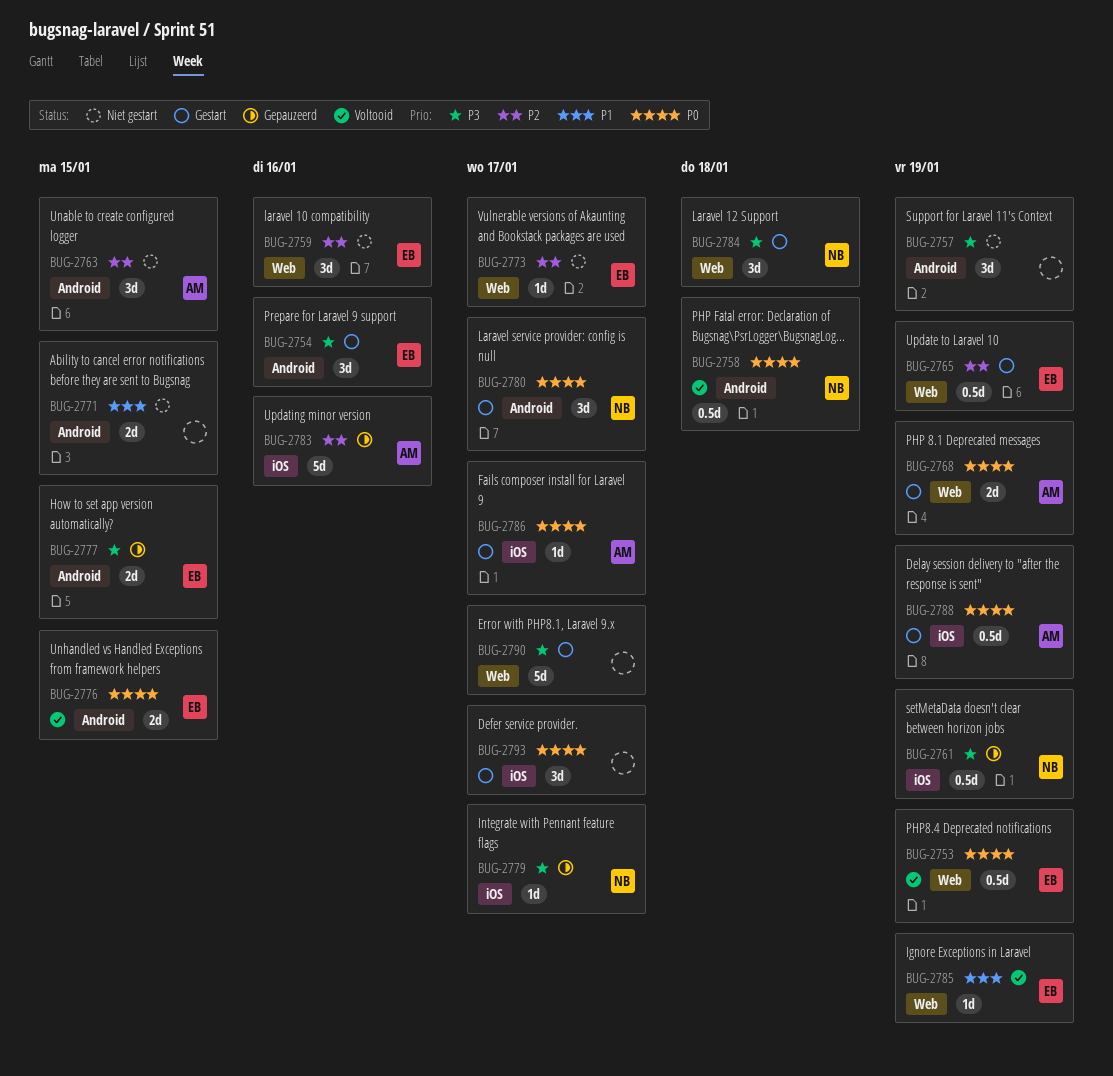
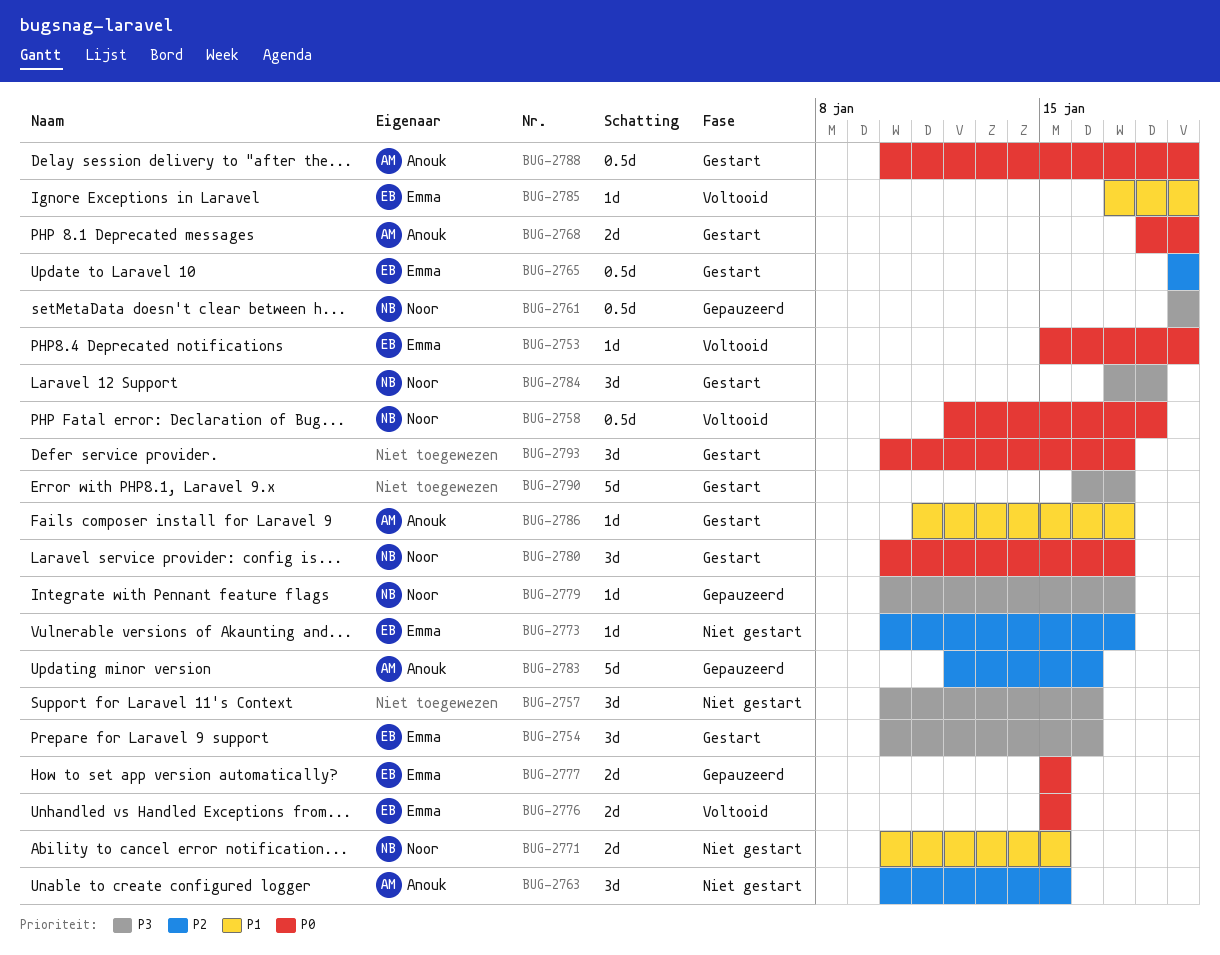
BUG-2753, estimate: 0.5d -> 1d
BUG-2757, due: Jan 19 -> Jan 16
BUG-2759: present -> none
BUG-2771, owner: none -> Noor
BUG-2777, priority: P3 -> P0
BUG-2786, priority: P0 -> P1

